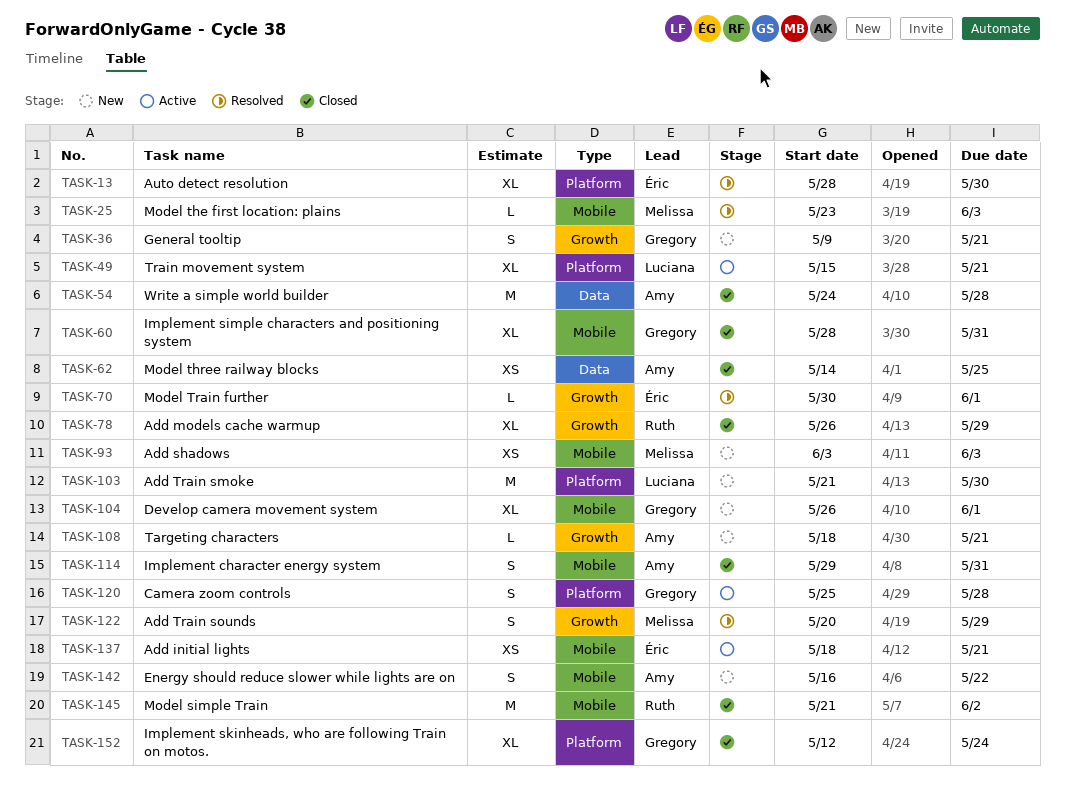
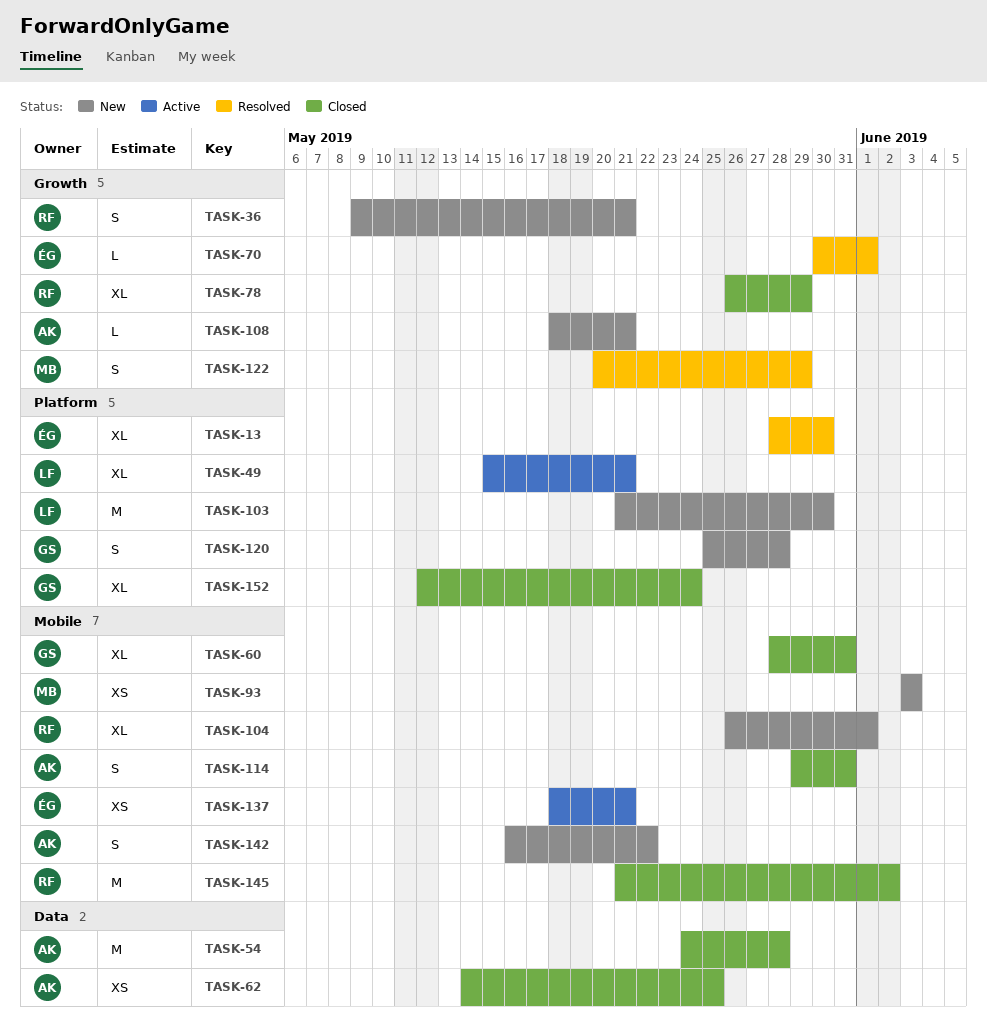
TASK-25: present -> none
TASK-36, owner: Gregory -> Ruth
TASK-104, owner: Gregory -> Ruth
TASK-120, status: Active -> New

